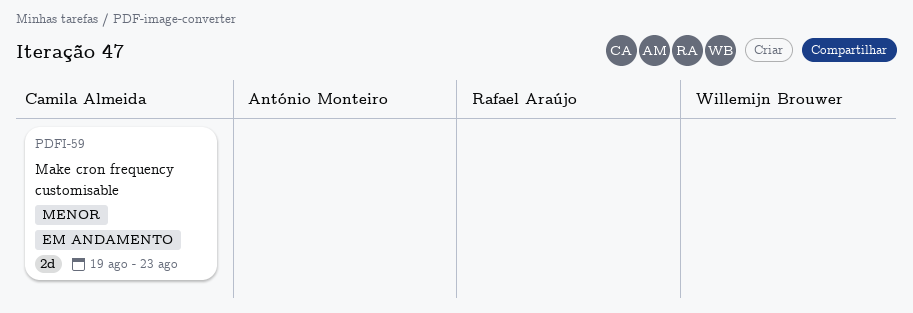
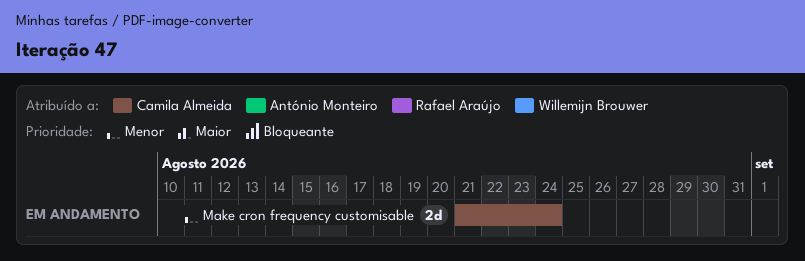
Make cron frequency customisable, start: Aug 19 -> Aug 21
Make cron frequency customisable, due: Aug 23 -> Aug 24

